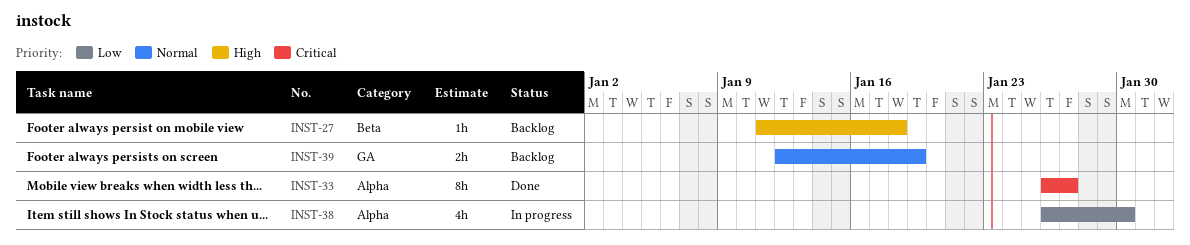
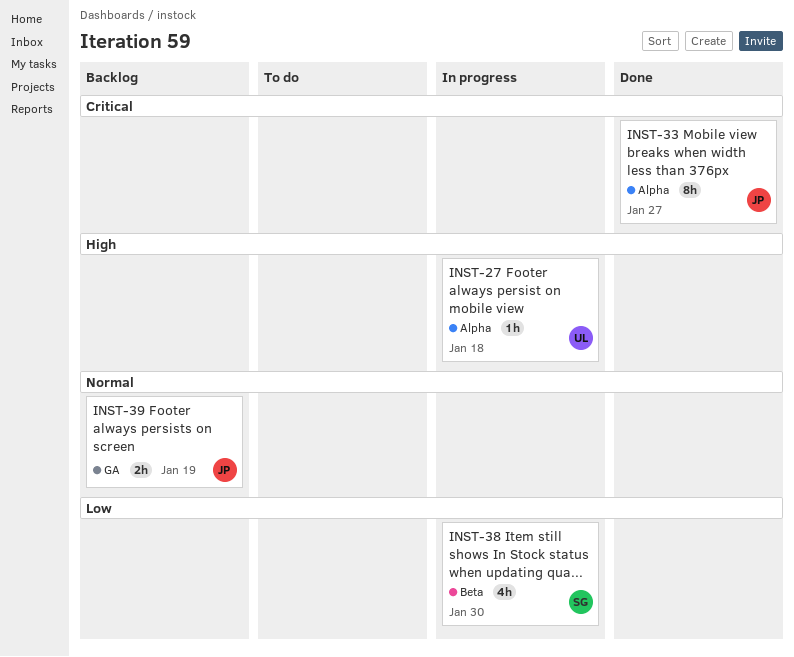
INST-27, status: Backlog -> In progress
INST-27, label: Beta -> Alpha
INST-38, label: Alpha -> Beta

